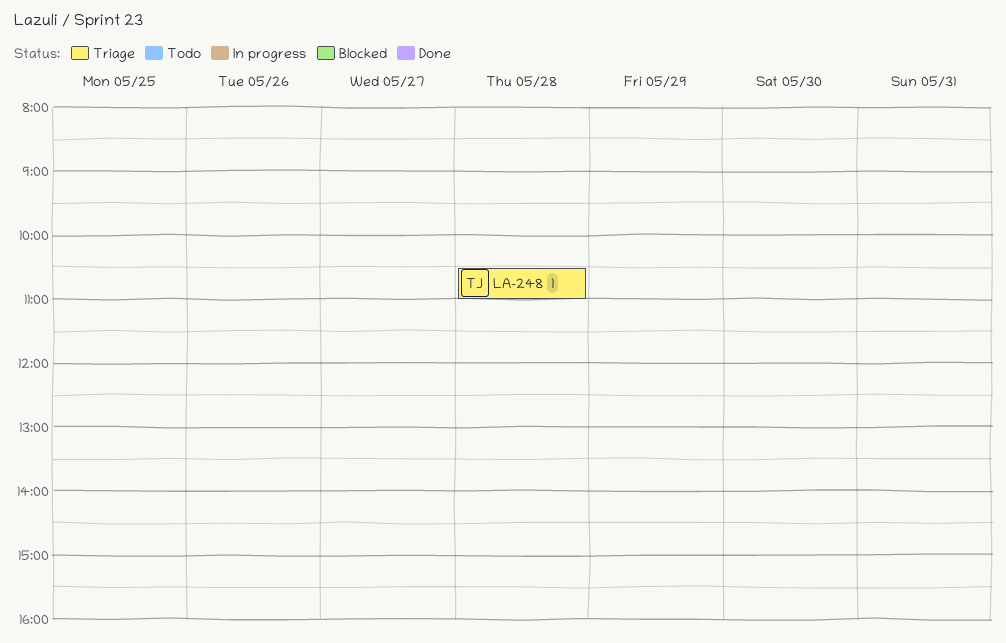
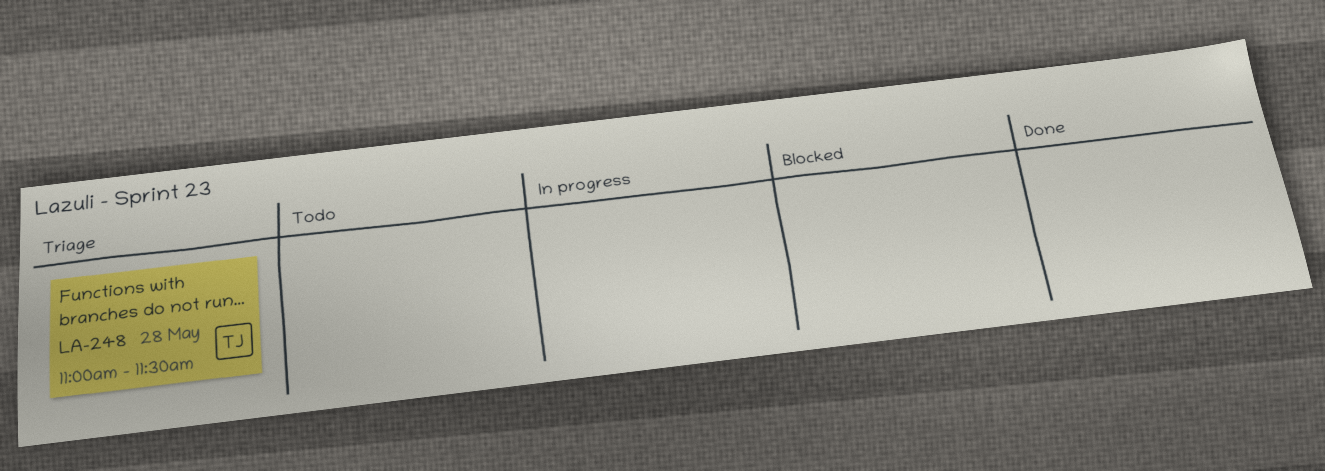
LA-248, begins: 10:30 -> 11:00
LA-248, ends: 11:00 -> 11:30

